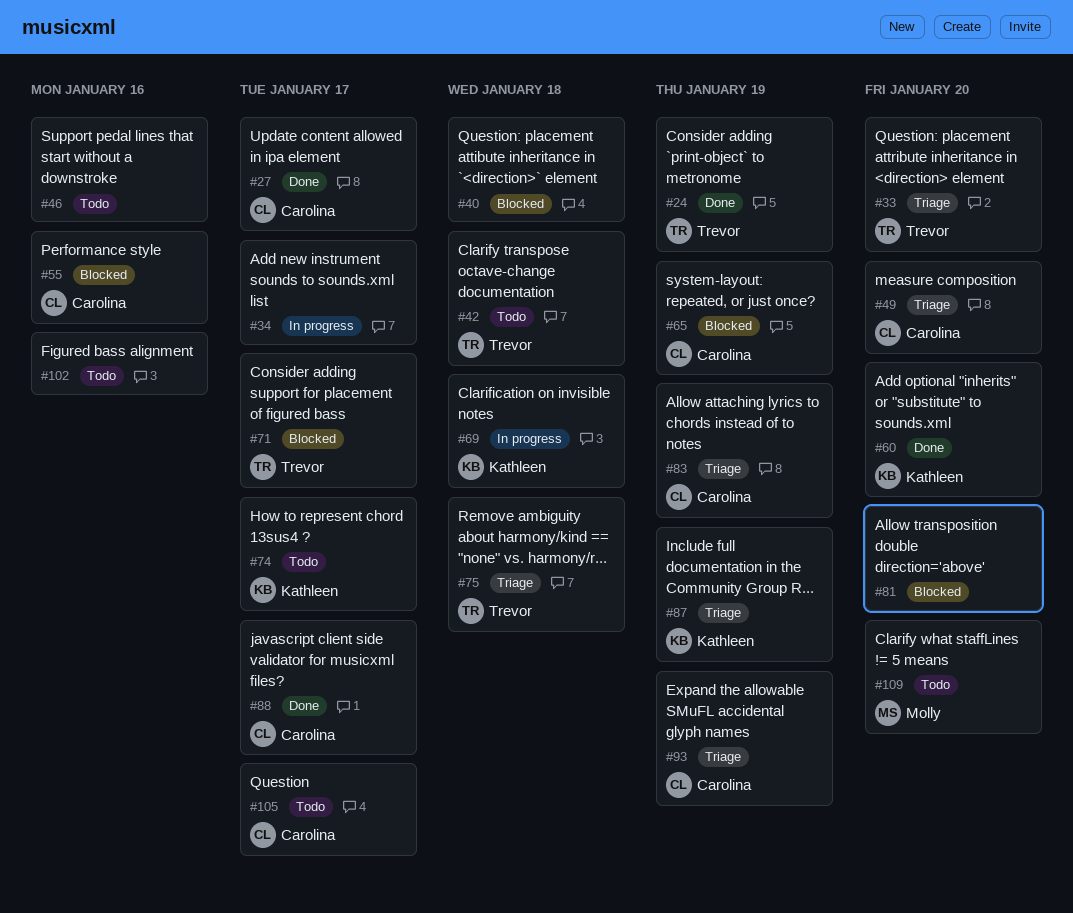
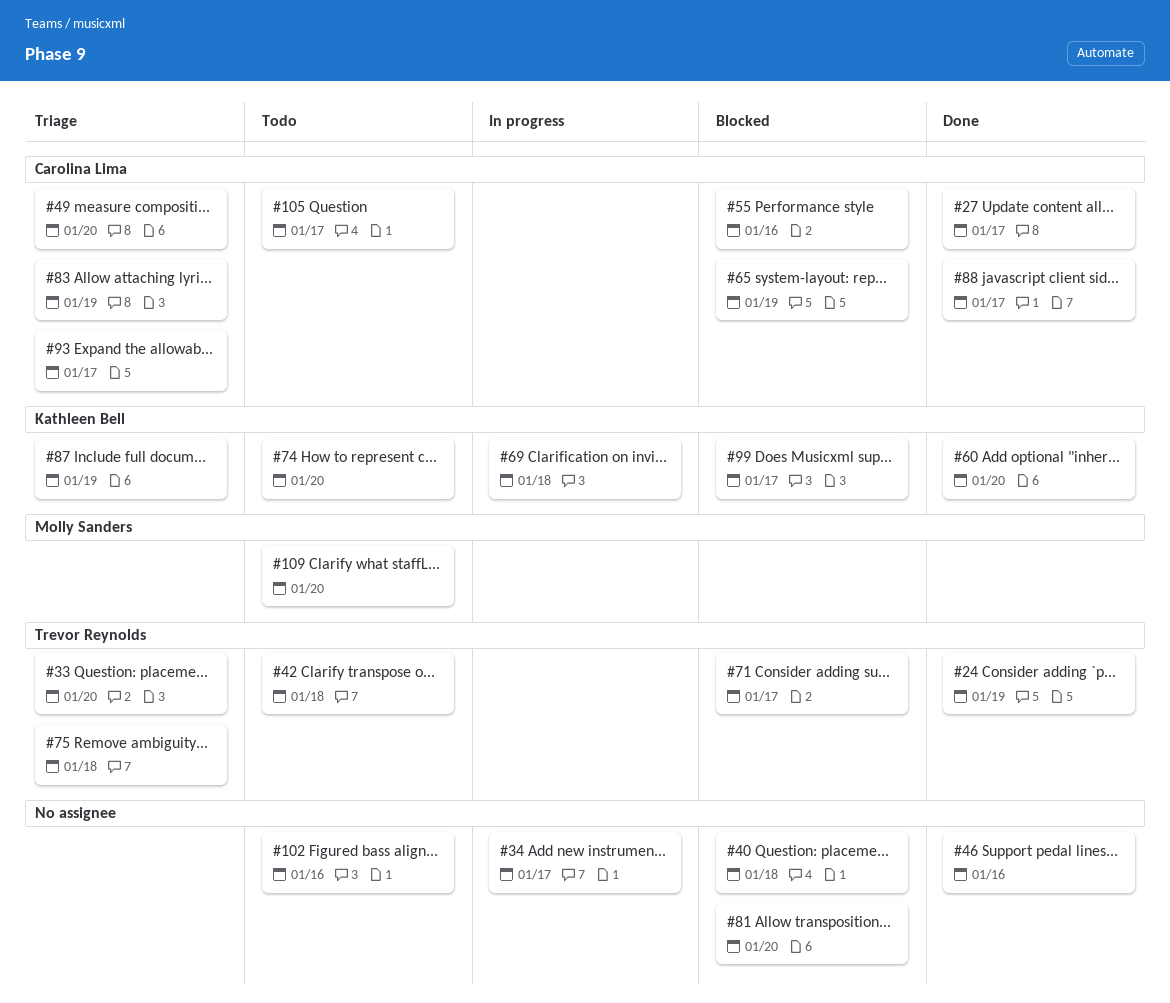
#46, status: Todo -> Done
#74, due: Jan 17 -> Jan 20
#93, due: Jan 19 -> Jan 17
#99: none -> present

